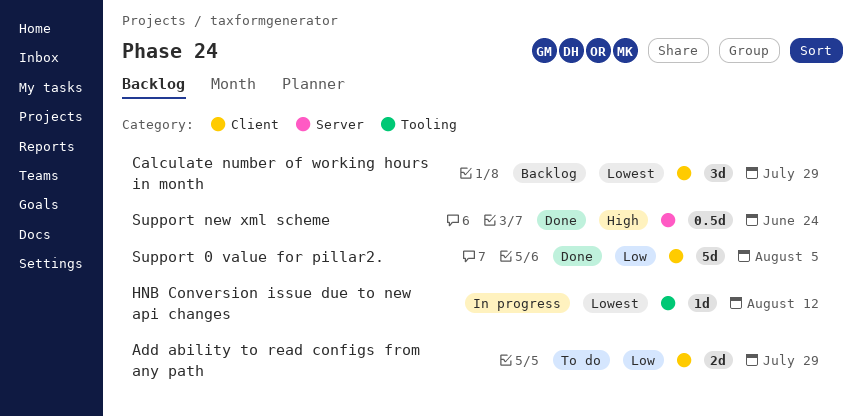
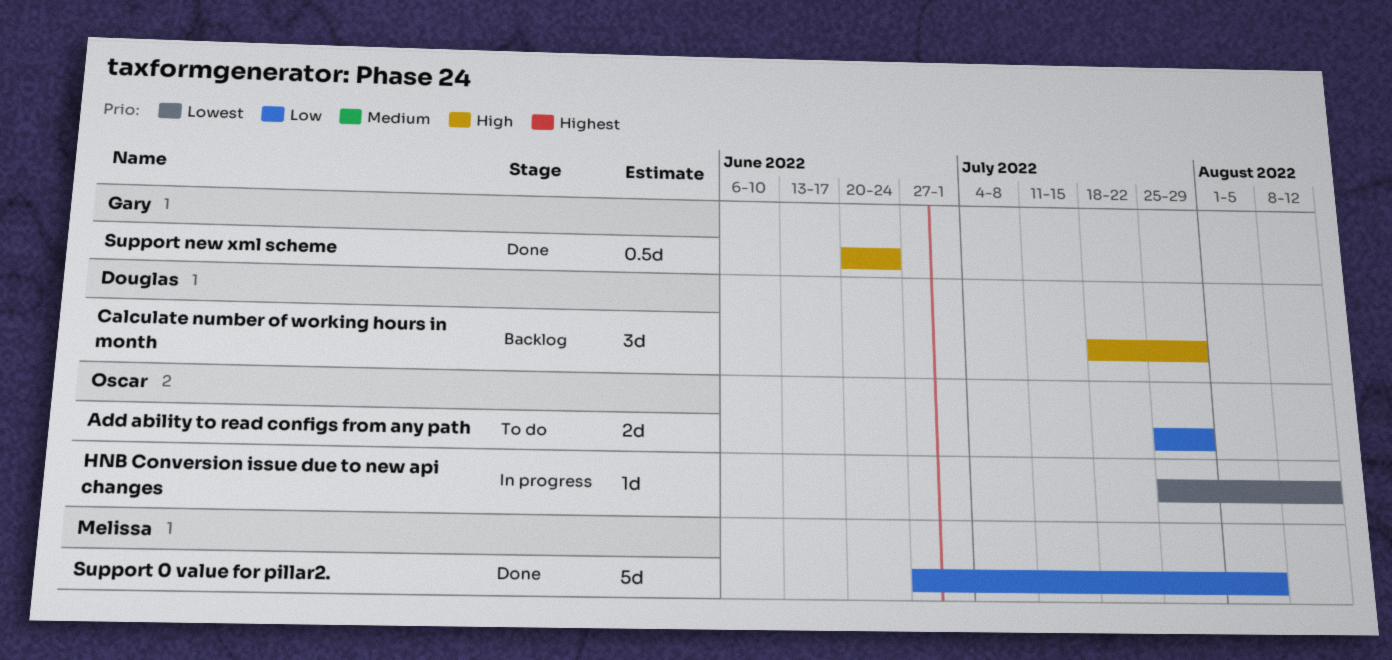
Calculate number of working hours in month, priority: Lowest -> High

